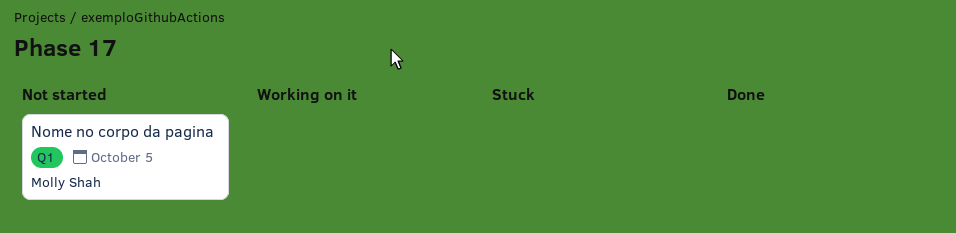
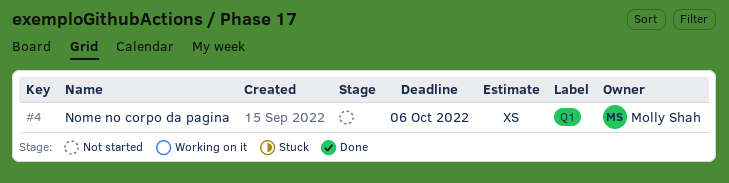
Nome no corpo da pagina, due: Oct 5 -> Oct 6

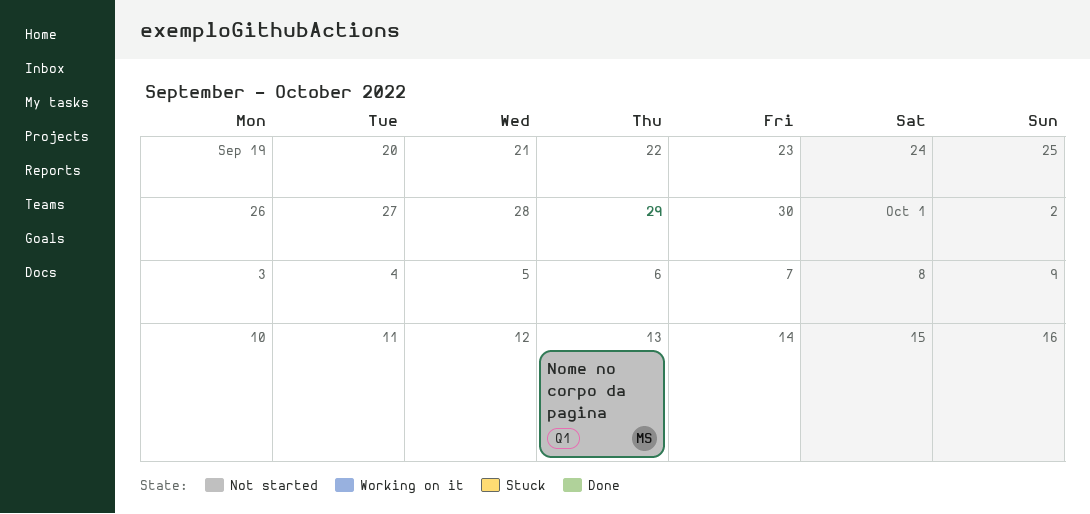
Nome no corpo da pagina, due: Oct 6 -> Oct 13

